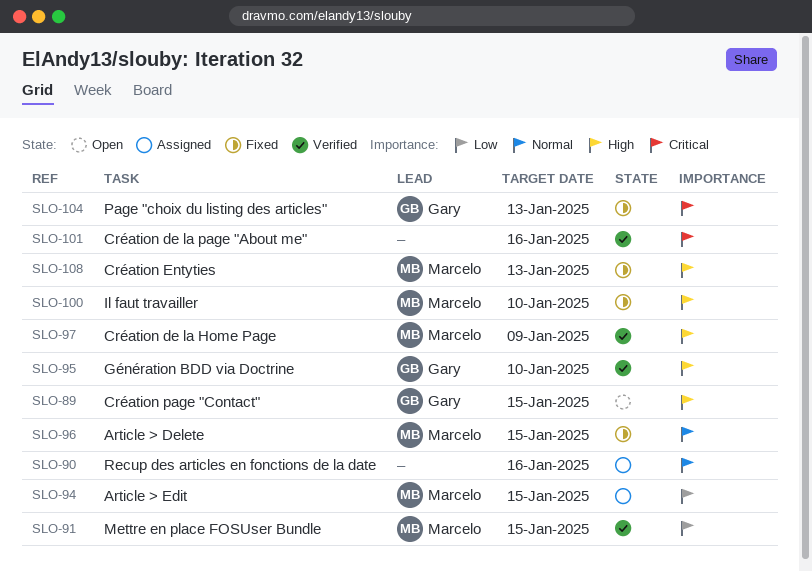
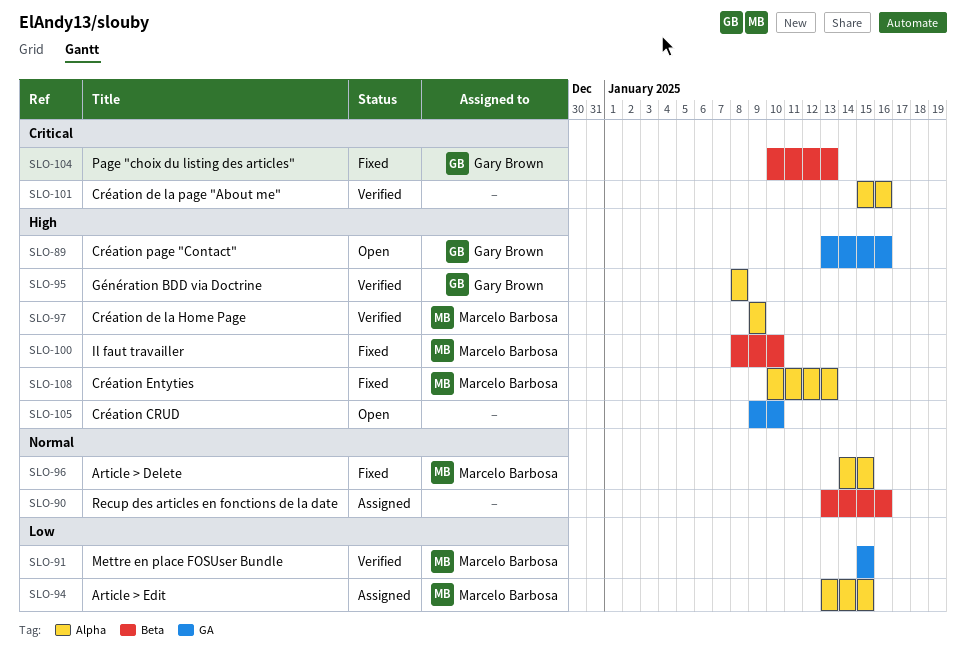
SLO-89, due: Jan 15 -> Jan 16
SLO-95, due: Jan 10 -> Jan 8
SLO-105: none -> present

